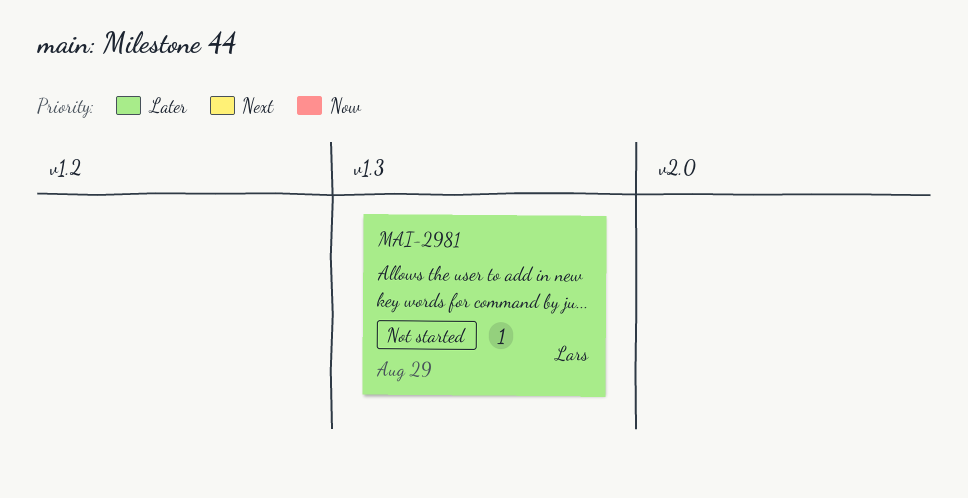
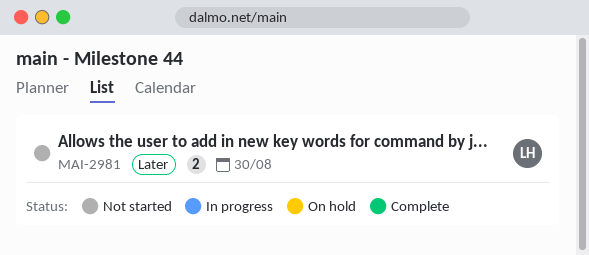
MAI-2981, estimate: 1 -> 2
MAI-2981, due: Aug 29 -> Aug 30

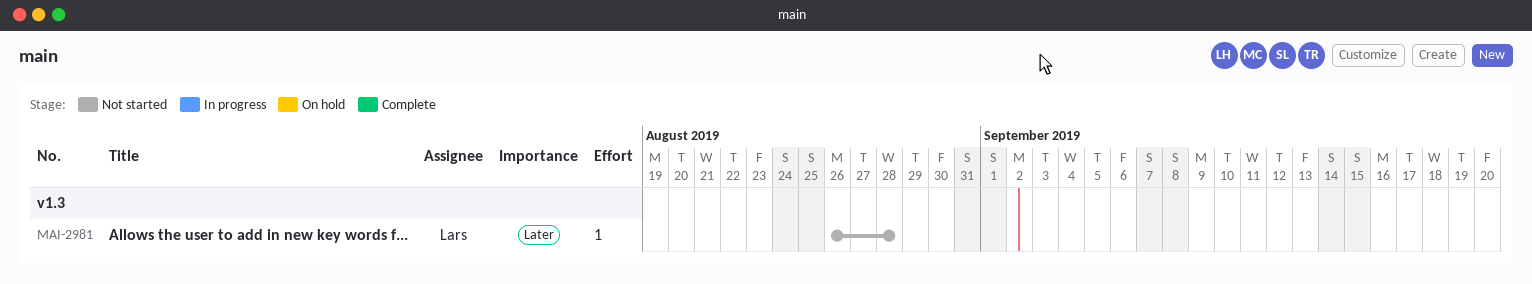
MAI-2981, estimate: 2 -> 1
MAI-2981, due: Aug 30 -> Aug 28

